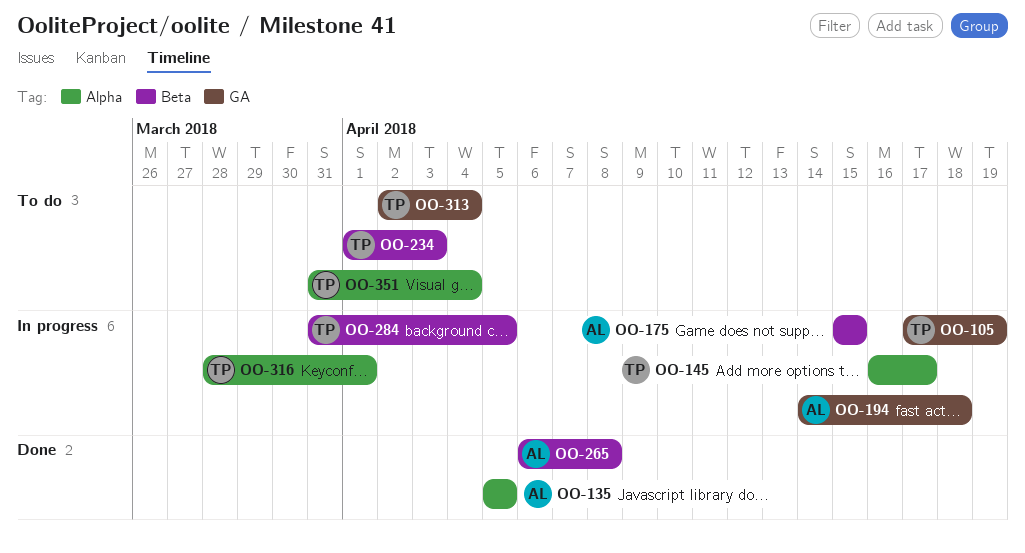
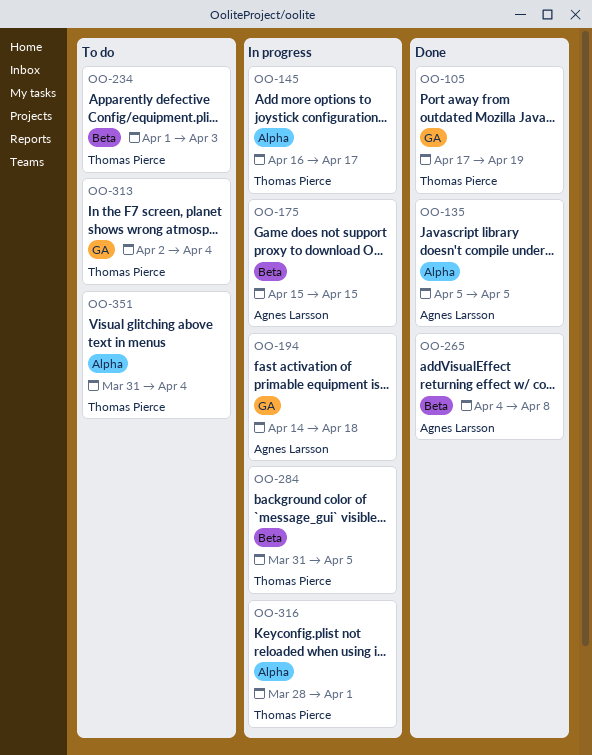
OO-105, status: In progress -> Done
OO-265, start: Apr 6 -> Apr 4

